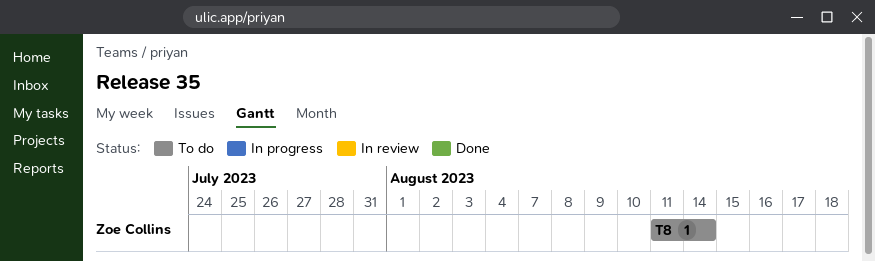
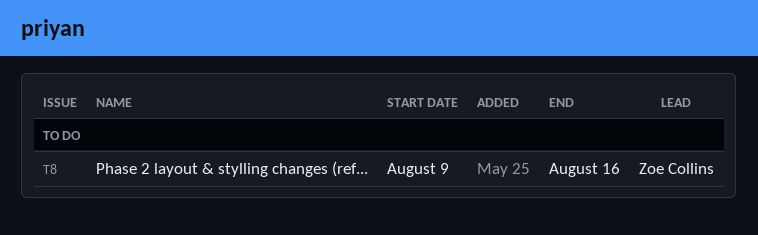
T8, start: Aug 11 -> Aug 9
T8, due: Aug 14 -> Aug 16

